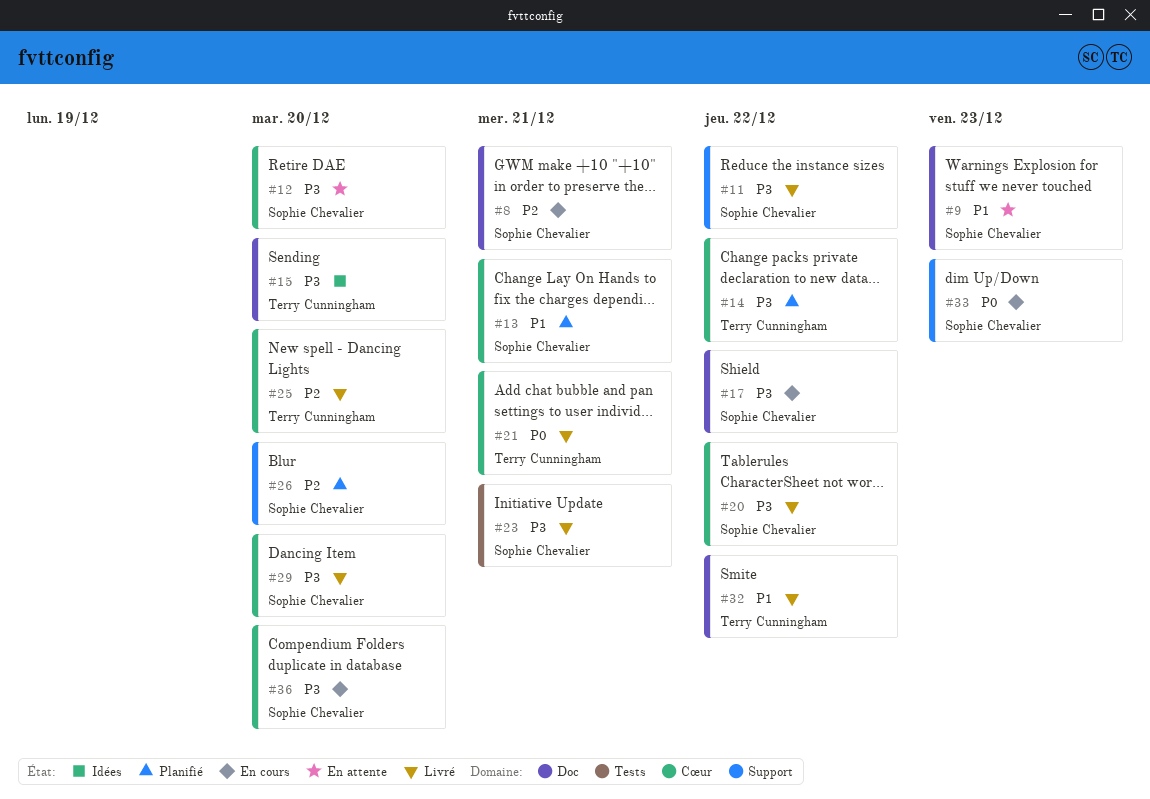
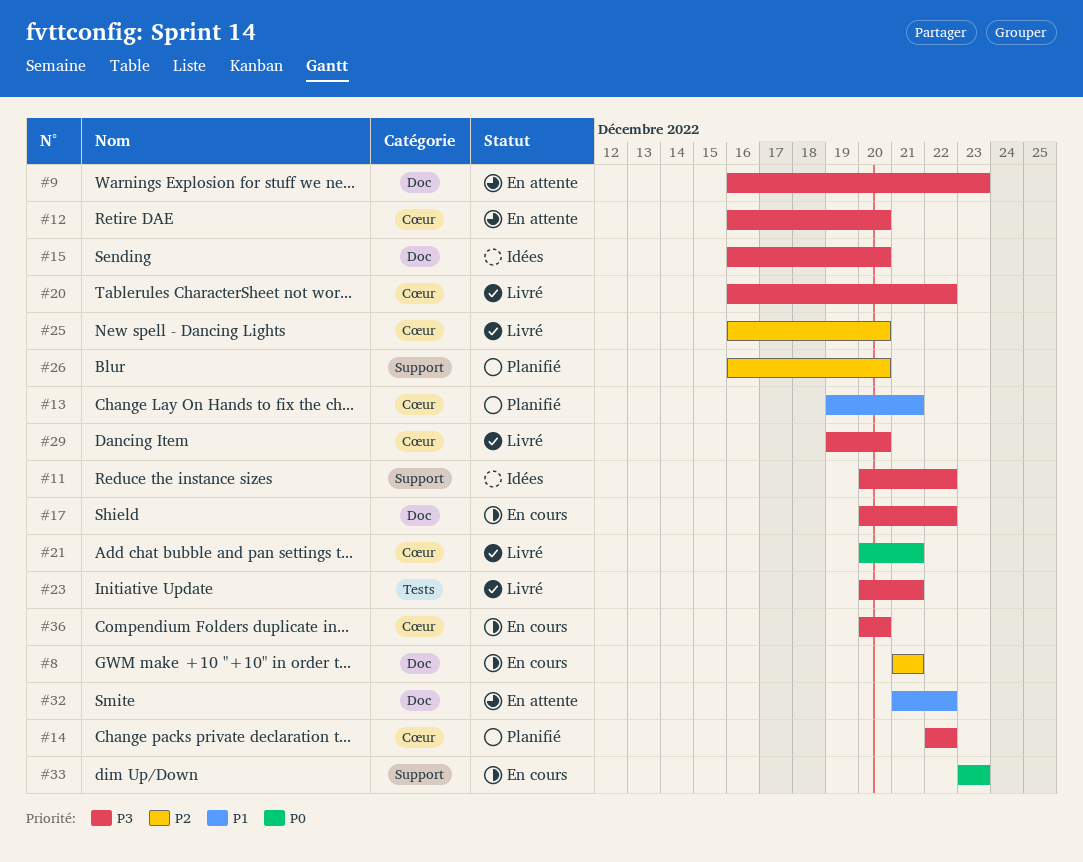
#9, priority: P1 -> P3
#11, status: Livré -> Idées
#32, status: Livré -> En attente

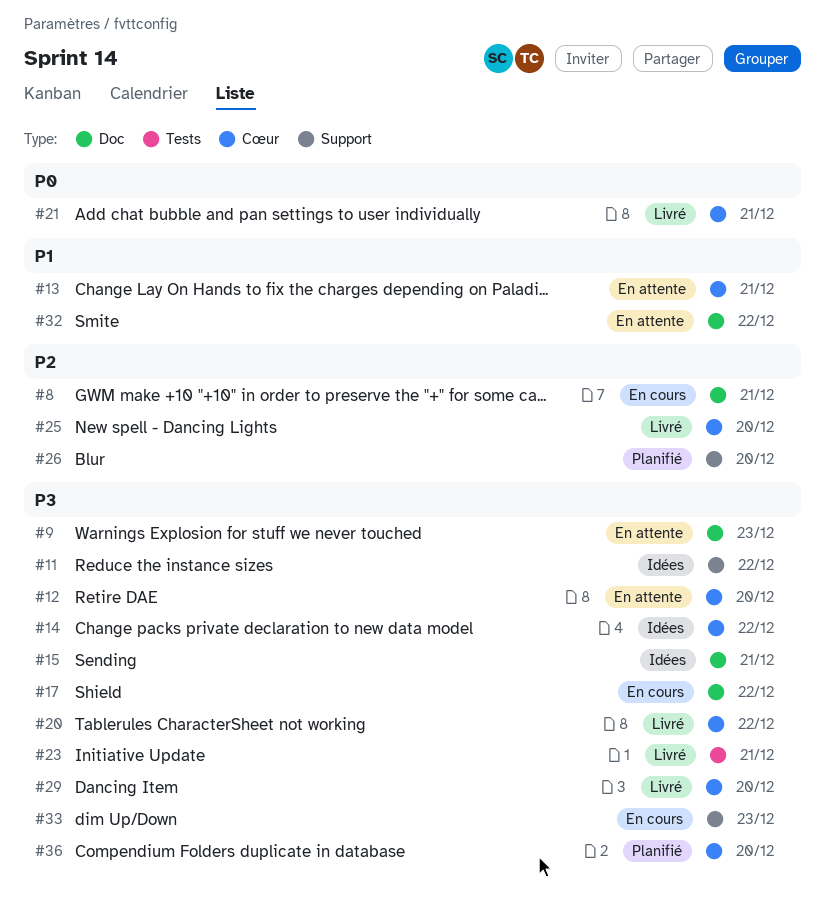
#13, status: Planifié -> En attente
#14, status: Planifié -> Idées
#15, due: Dec 20 -> Dec 21
#33, priority: P0 -> P3
#36, status: En cours -> Planifié

